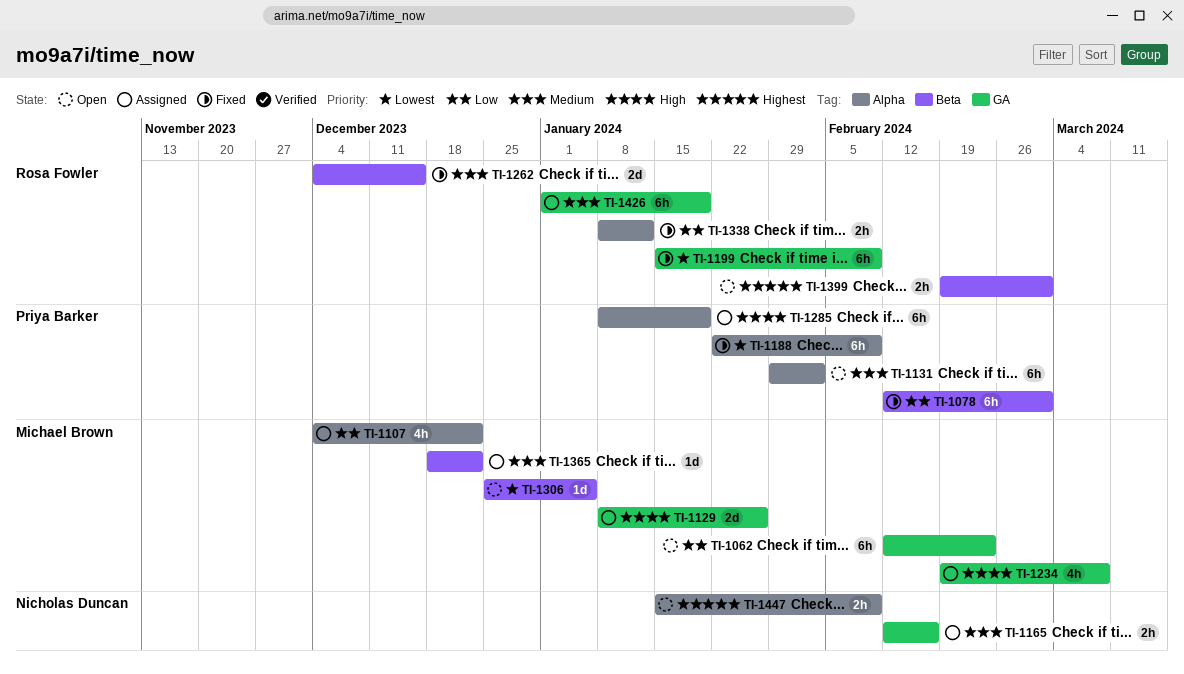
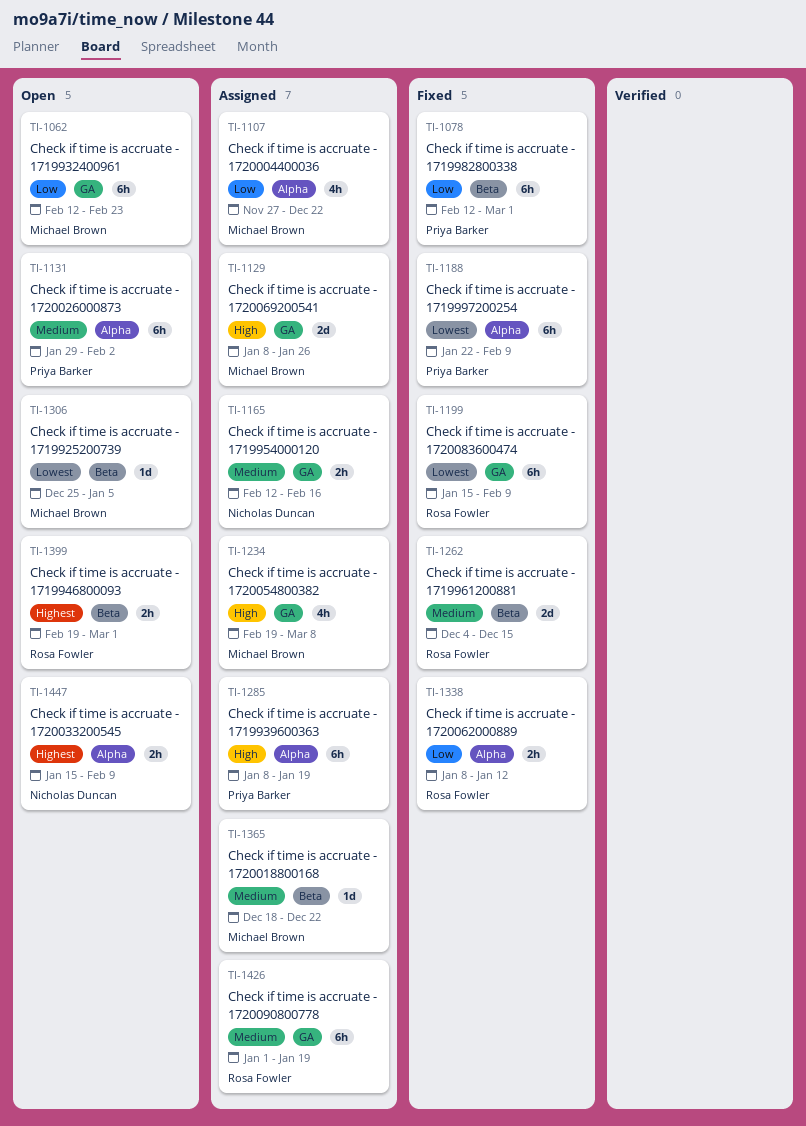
TI-1107, start: Dec 4 -> Nov 27

